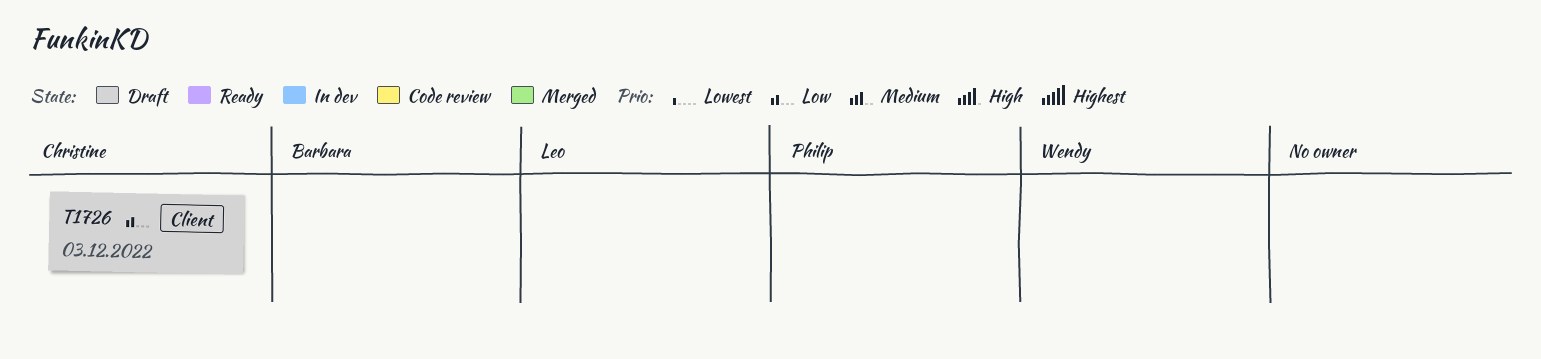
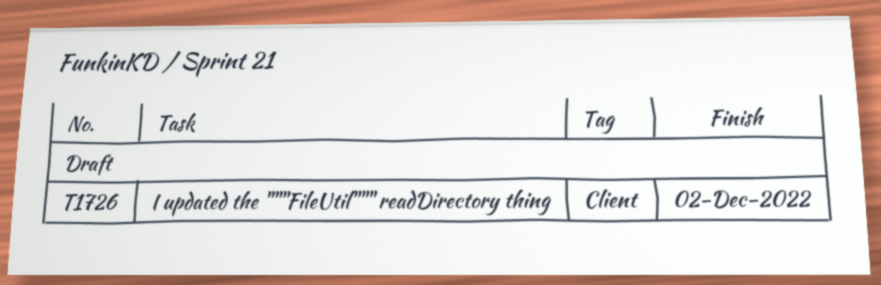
T1726, due: Dec 3 -> Dec 2

